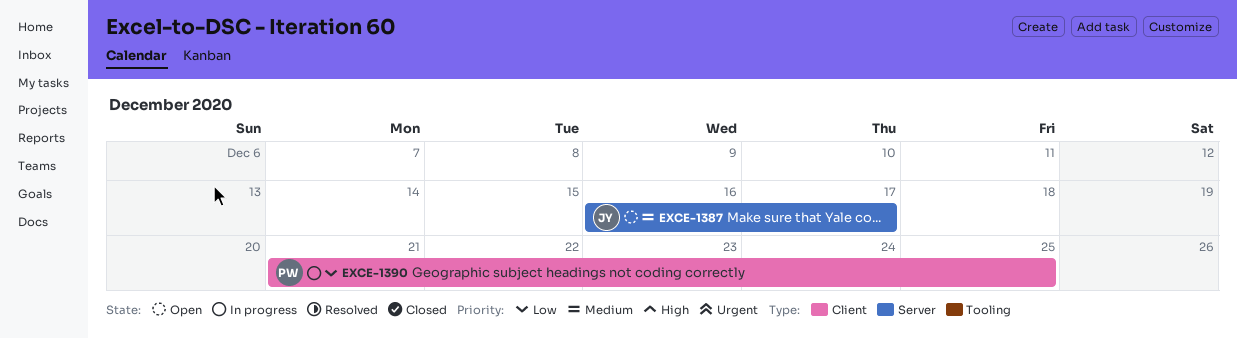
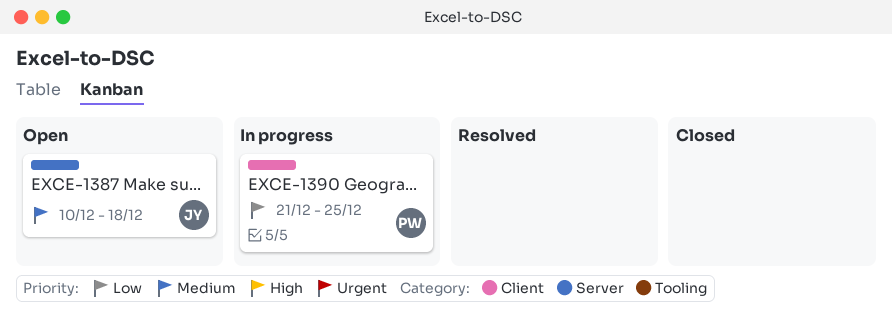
EXCE-1387, start: Dec 16 -> Dec 10
EXCE-1387, due: Dec 17 -> Dec 18

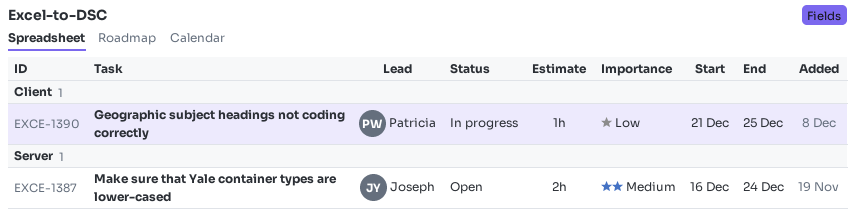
EXCE-1387, start: Dec 10 -> Dec 16
EXCE-1387, due: Dec 18 -> Dec 24

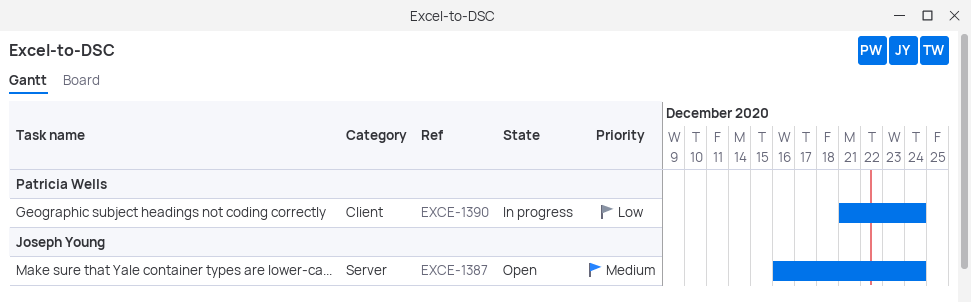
EXCE-1390, due: Dec 25 -> Dec 24

